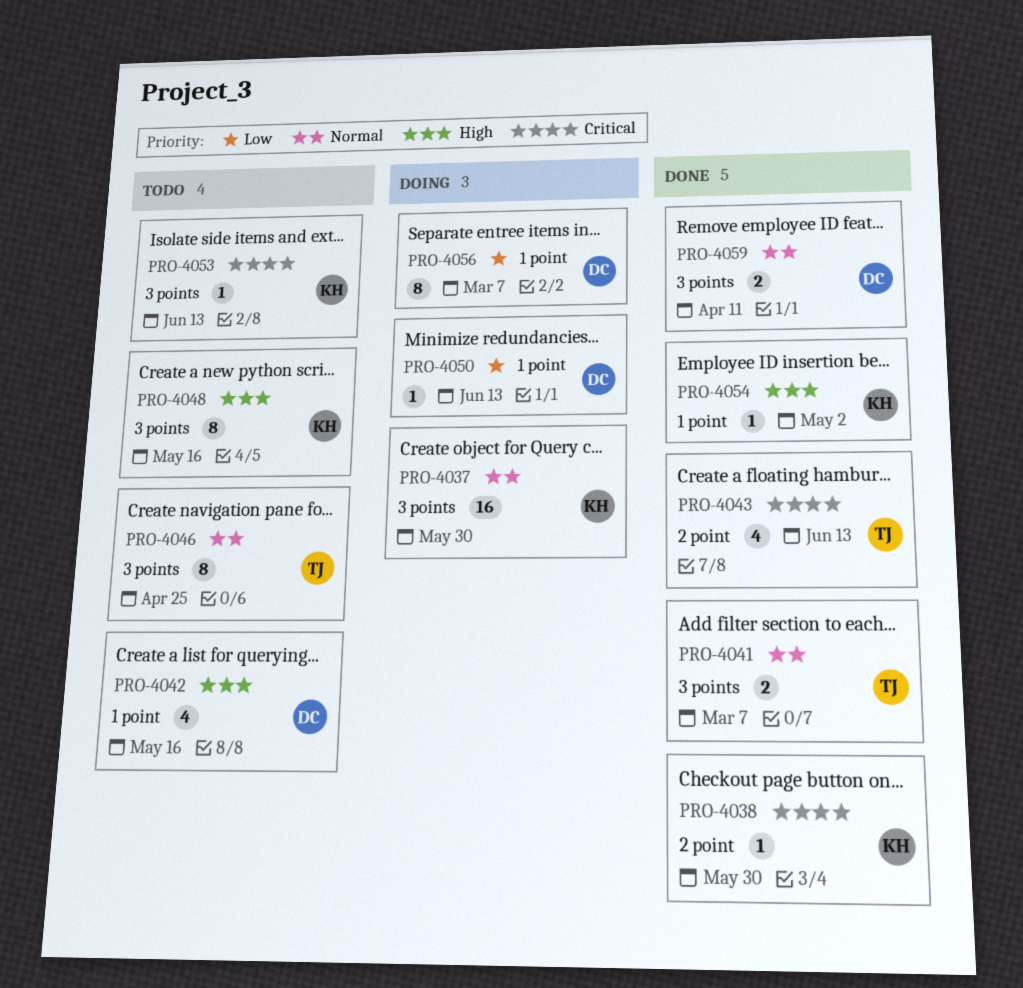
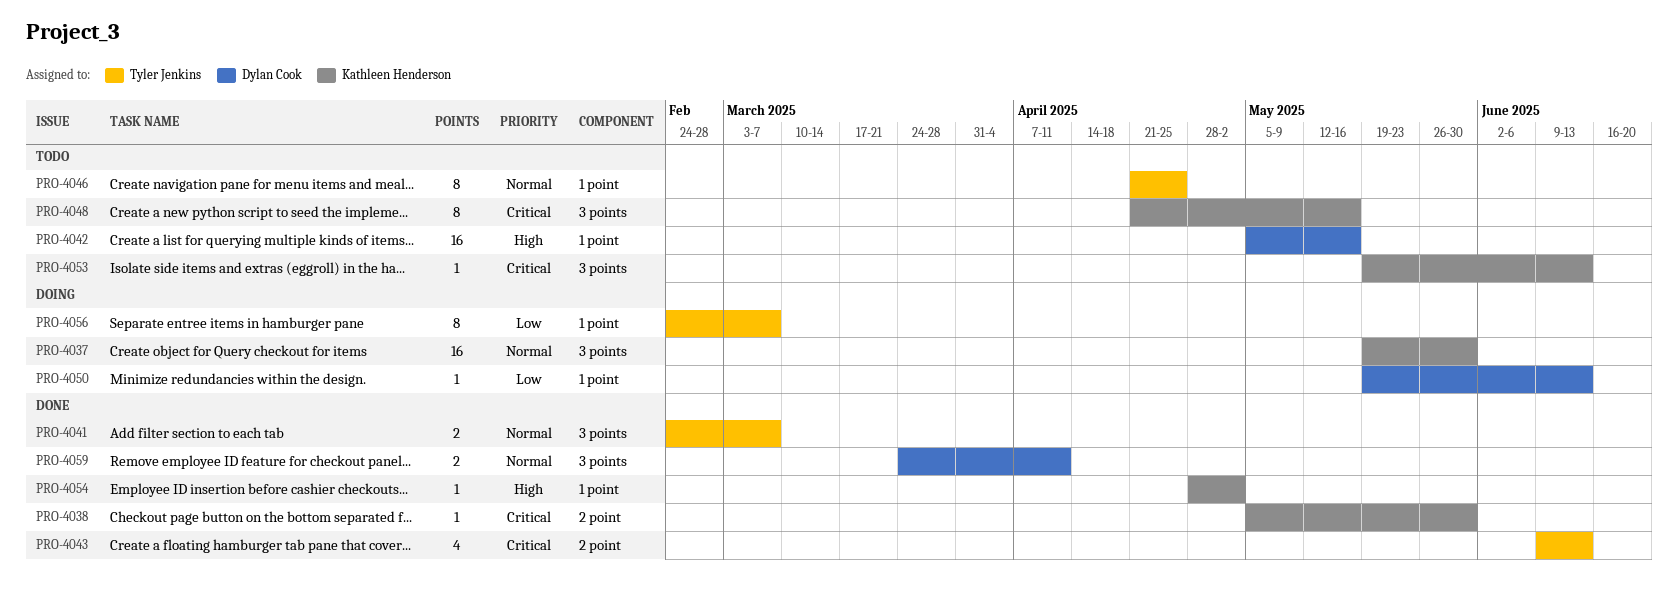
PRO-4042, estimate: 4 -> 16
PRO-4046, label: 3 points -> 1 point
PRO-4048, priority: High -> Critical
PRO-4056, owner: Dylan Cook -> Tyler Jenkins

